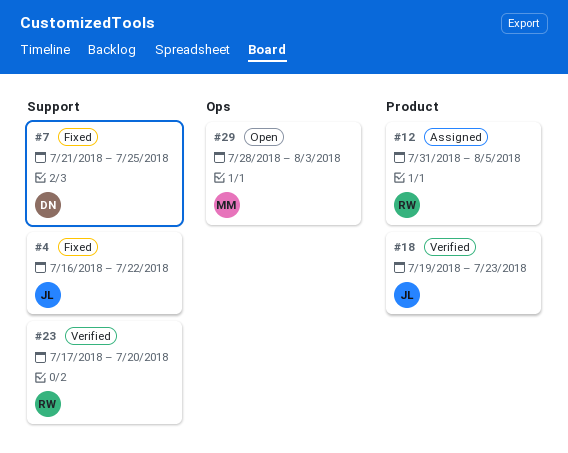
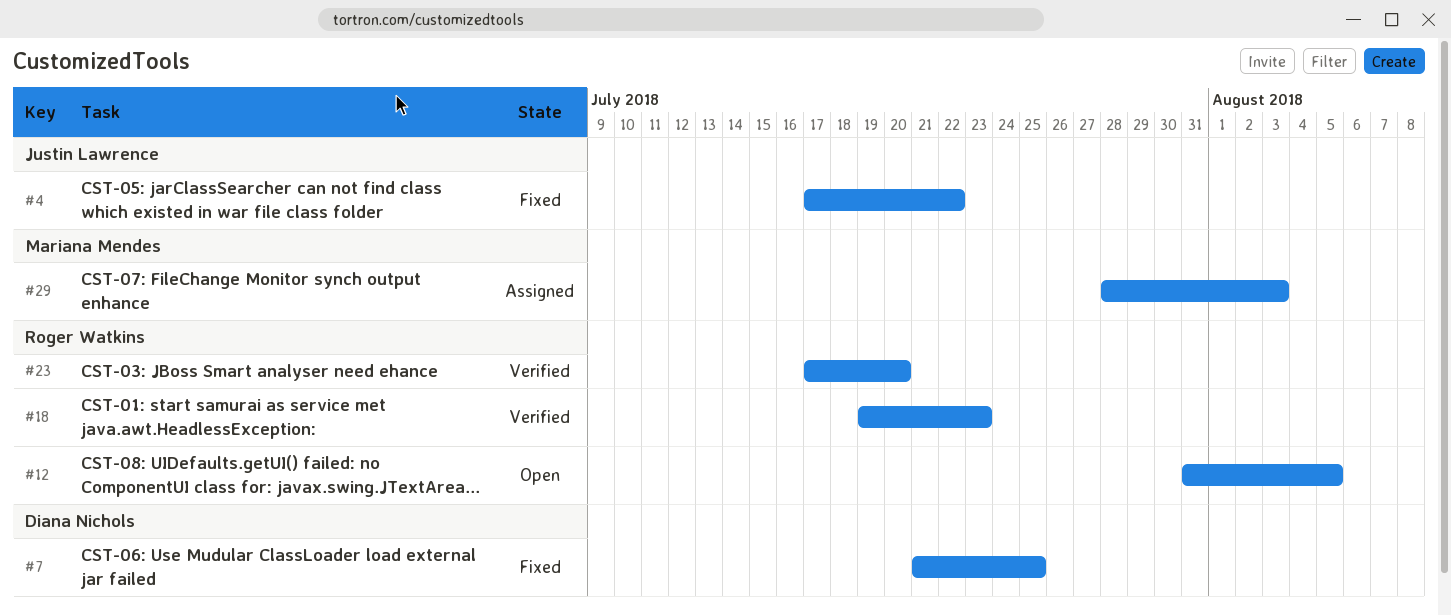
#4, start: Jul 16 -> Jul 17
#12, status: Assigned -> Open
#18, owner: Justin Lawrence -> Roger Watkins
#29, status: Open -> Assigned

